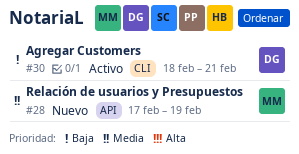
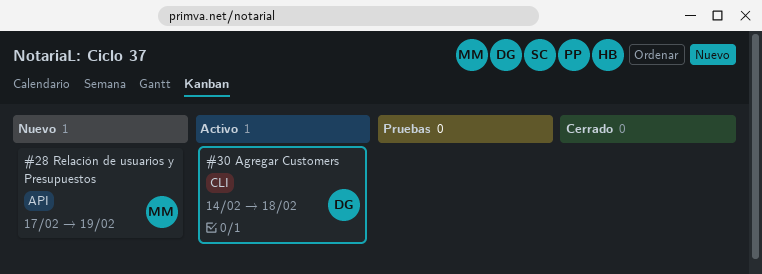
#30, start: Feb 18 -> Feb 14
#30, due: Feb 21 -> Feb 18

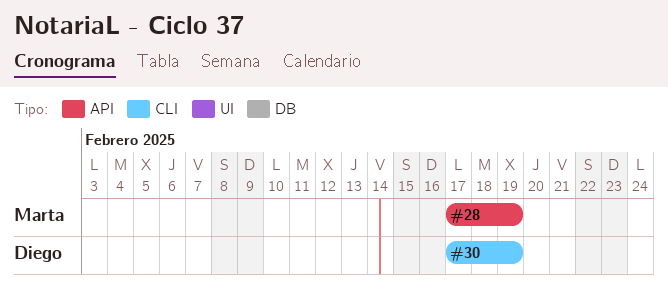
#30, start: Feb 14 -> Feb 17
#30, due: Feb 18 -> Feb 19

